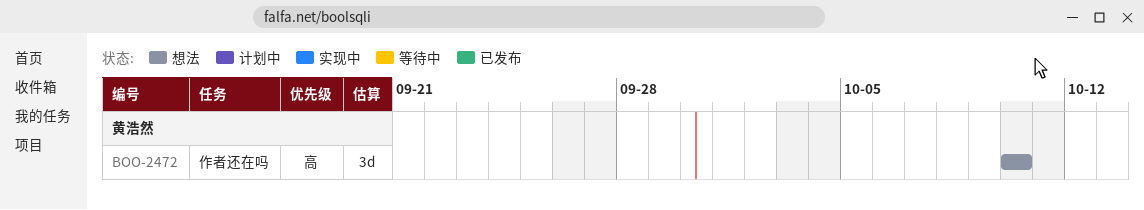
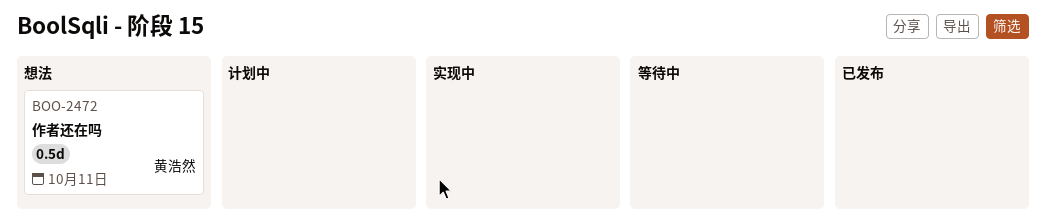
BOO-2472, estimate: 3d -> 0.5d
BOO-2472, due: Oct 10 -> Oct 11

